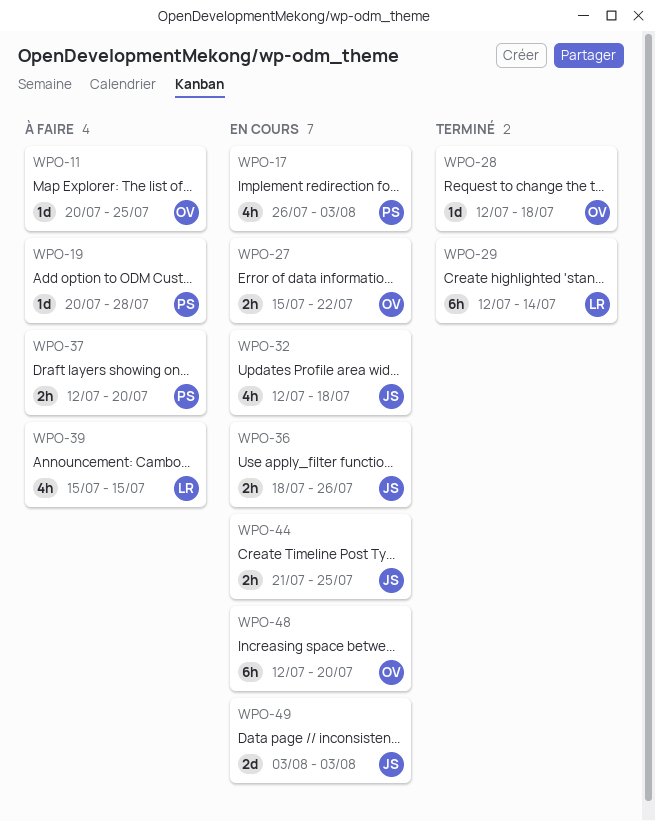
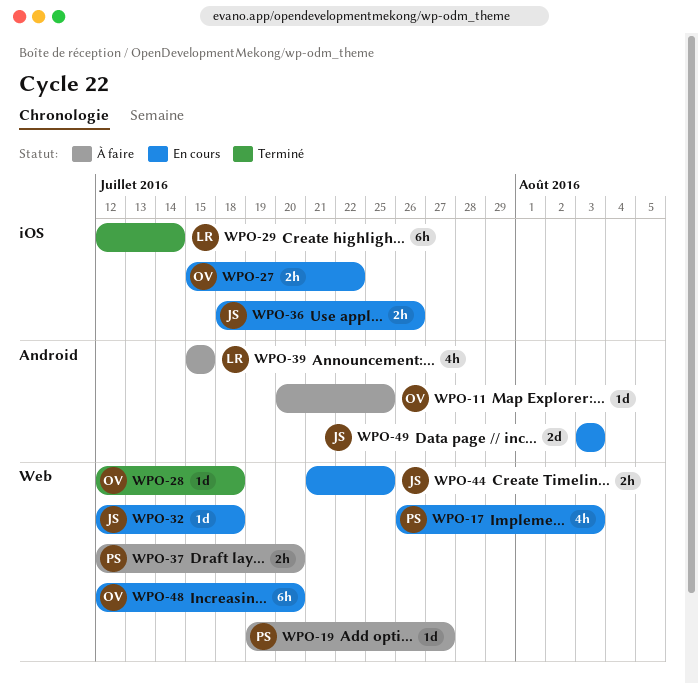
WPO-19, start: Jul 20 -> Jul 19
WPO-19, due: Jul 28 -> Jul 27
WPO-32, estimate: 4h -> 1d

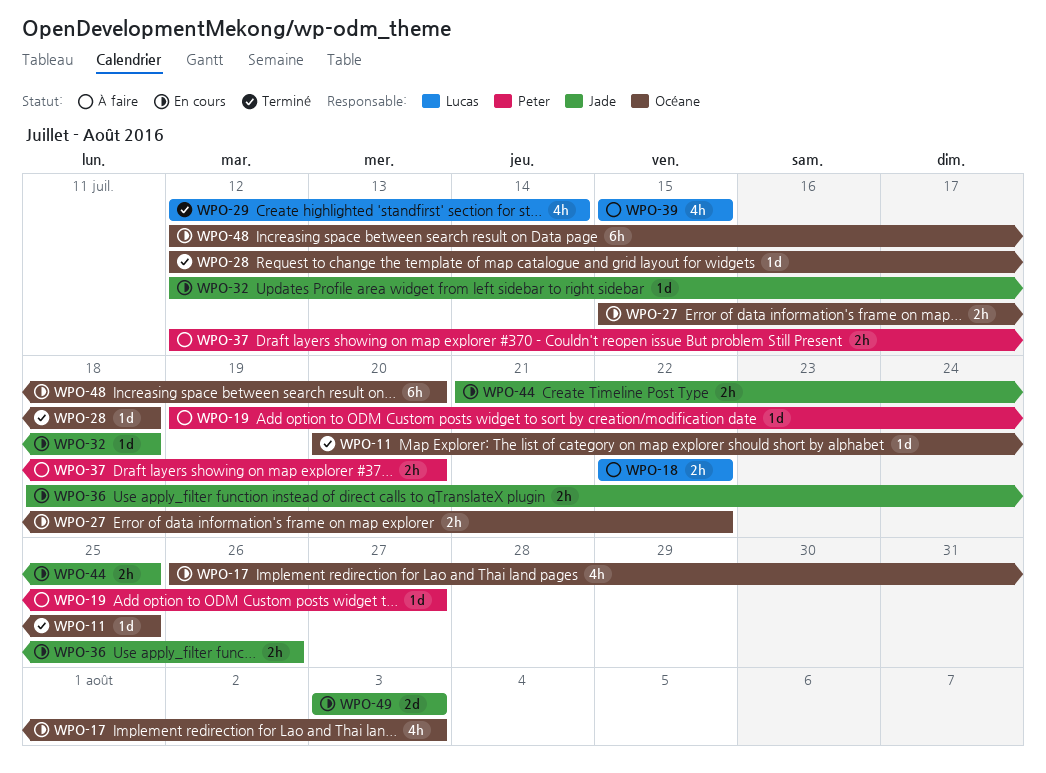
WPO-11, status: À faire -> Terminé
WPO-17, owner: Peter -> Océane
WPO-18: none -> present
WPO-29, estimate: 6h -> 4h

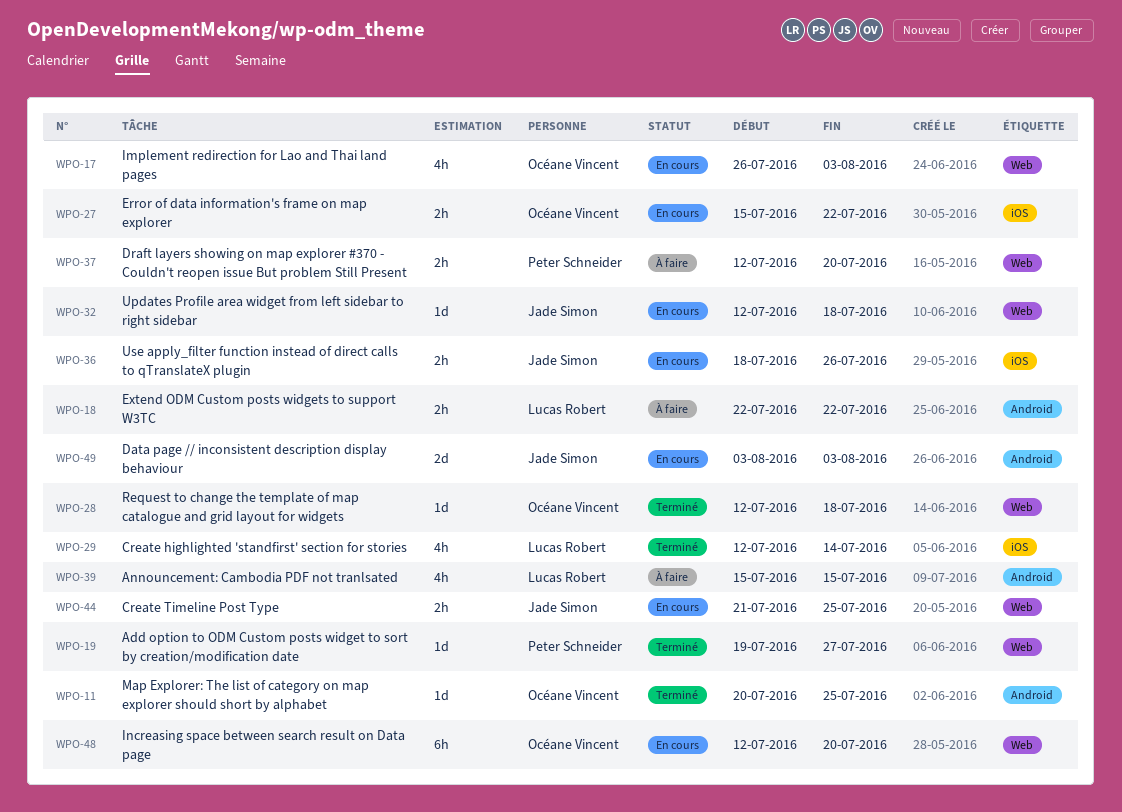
WPO-19, status: À faire -> Terminé

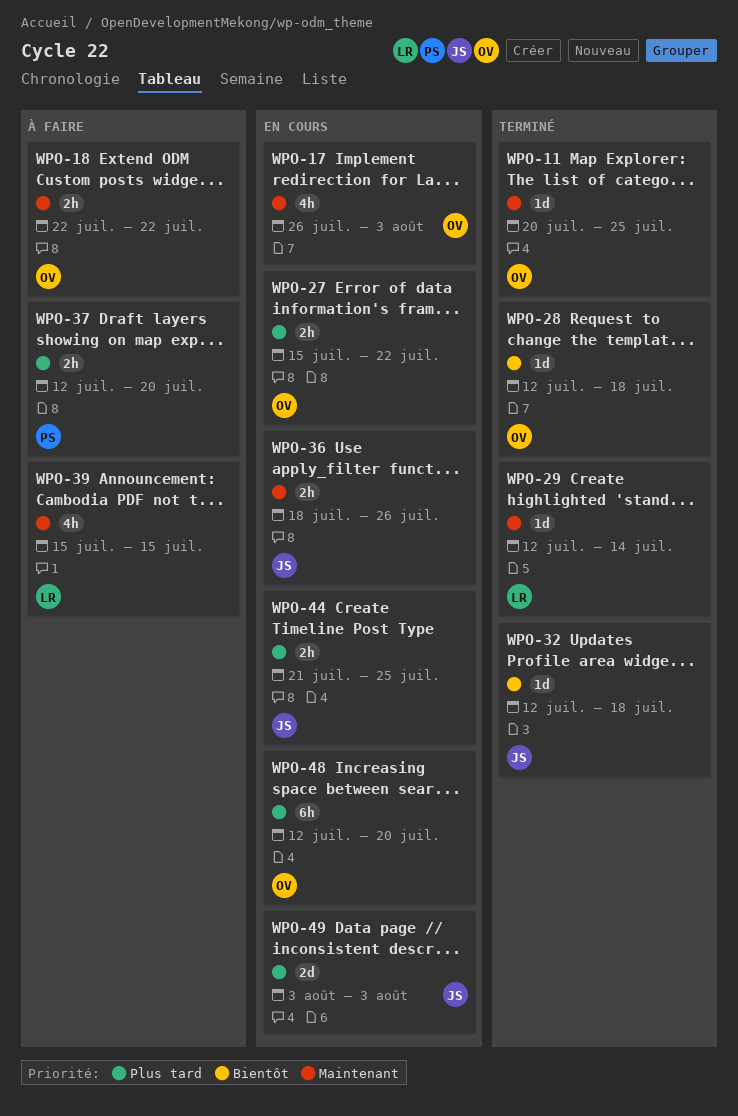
WPO-18, owner: Lucas Robert -> Océane Vincent
WPO-19: present -> none
WPO-29, estimate: 4h -> 1d
WPO-32, status: En cours -> Terminé

